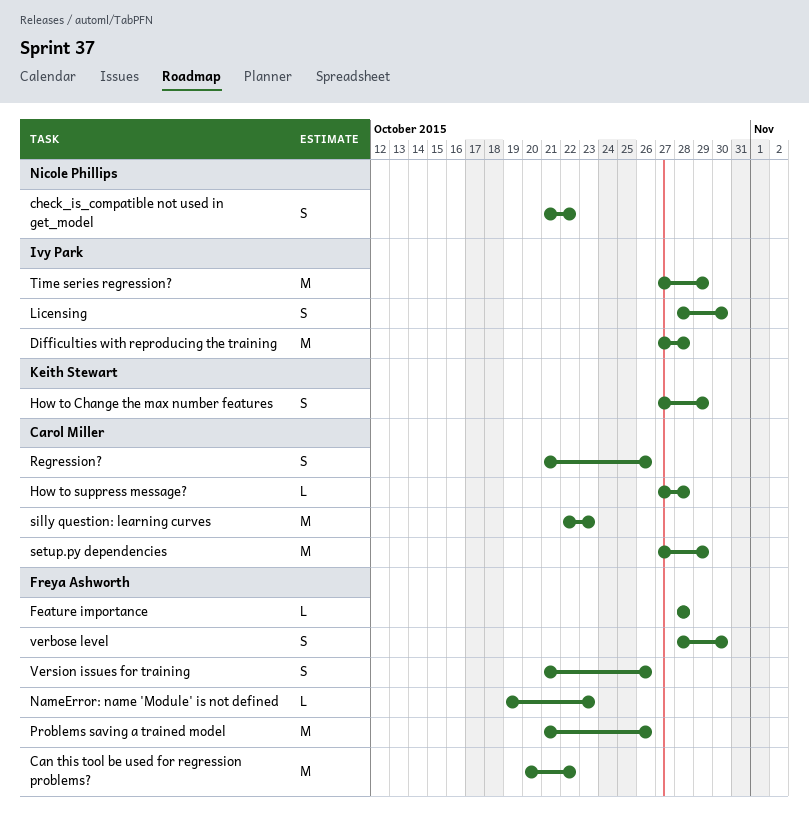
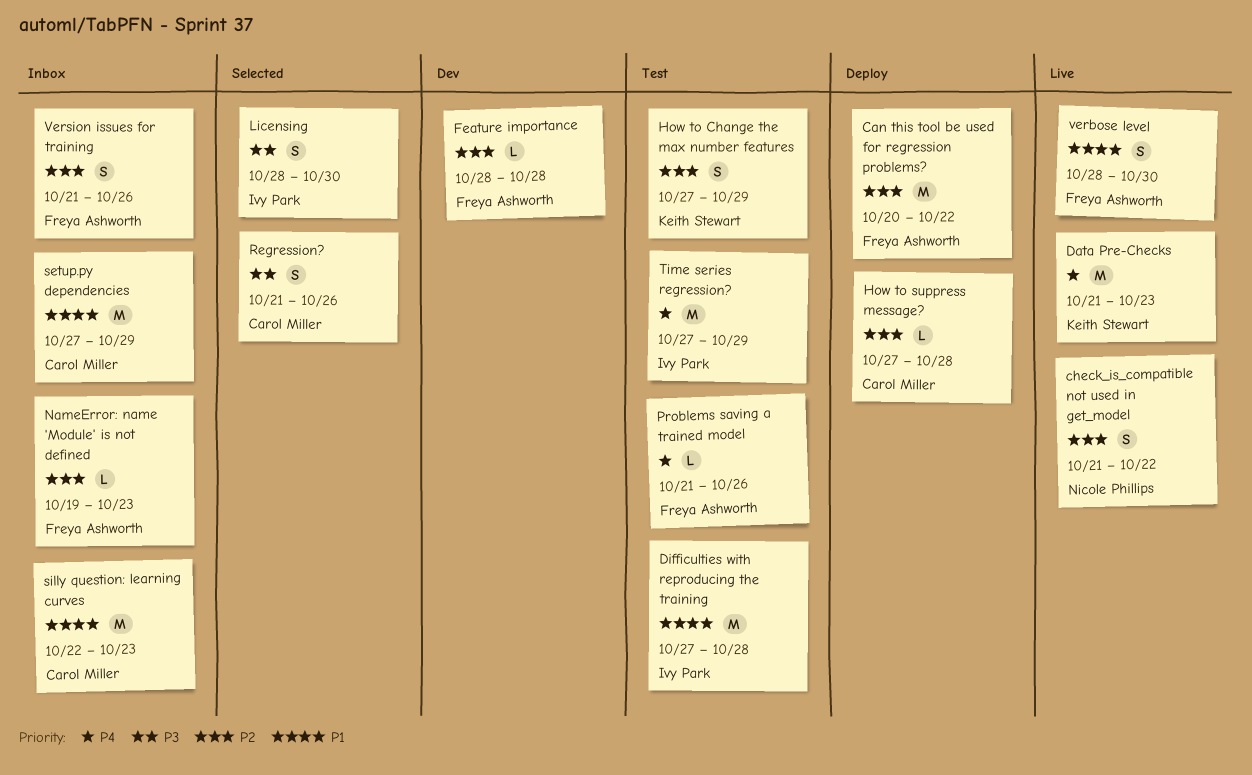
Data Pre-Checks: none -> present
Problems saving a trained model, estimate: M -> L

